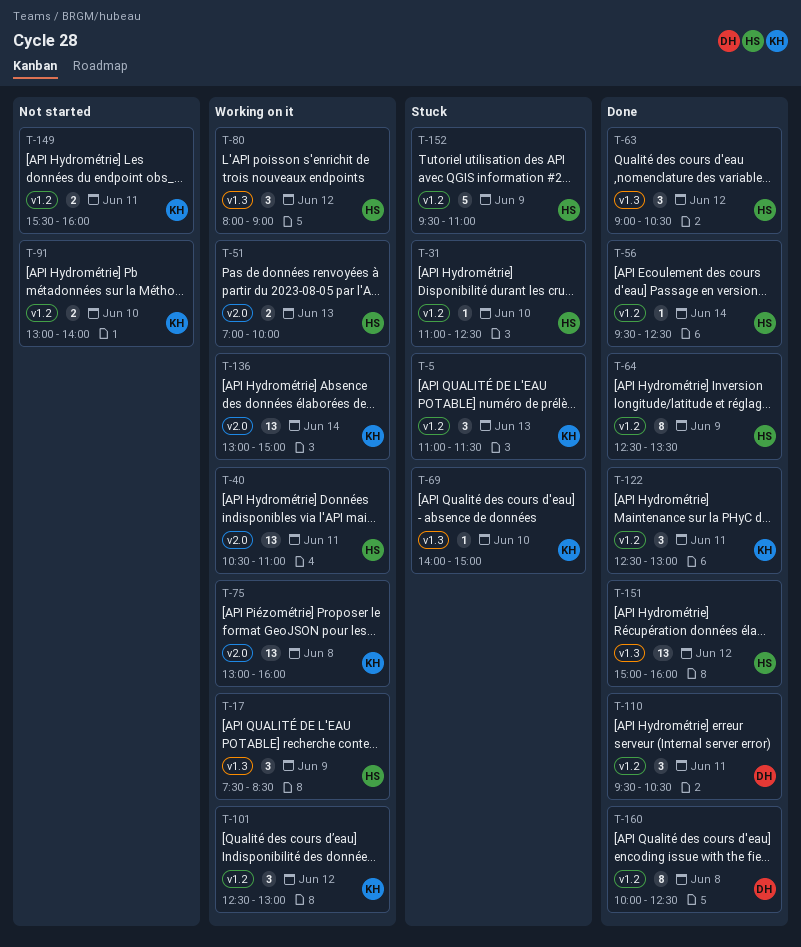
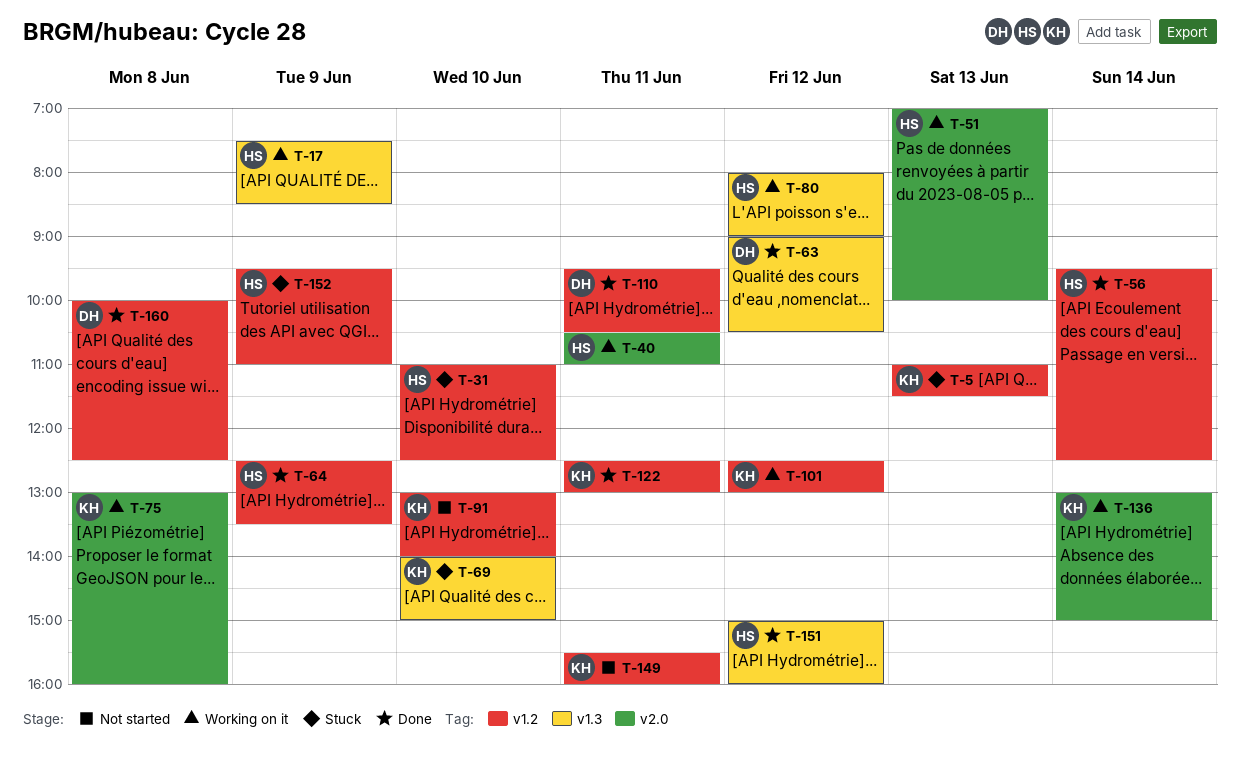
T-63, owner: HS -> DH

